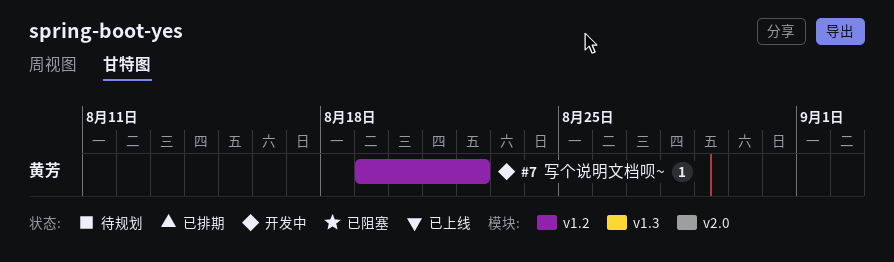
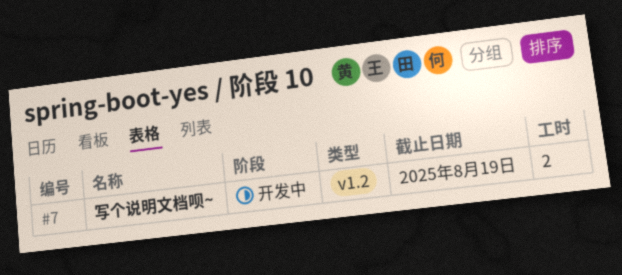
#7, estimate: 1 -> 2
#7, due: Aug 22 -> Aug 19

